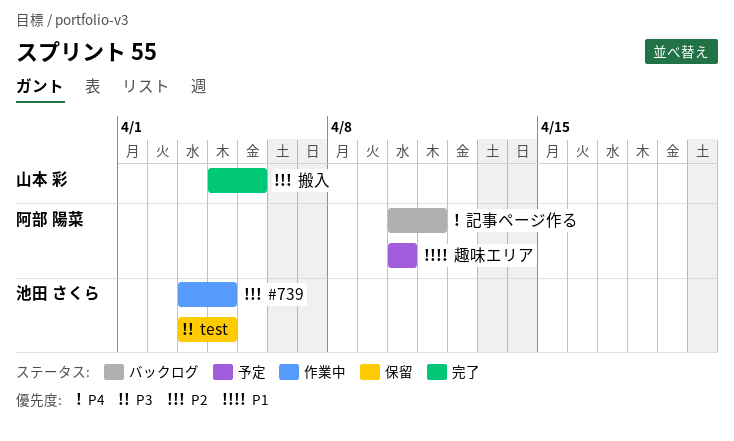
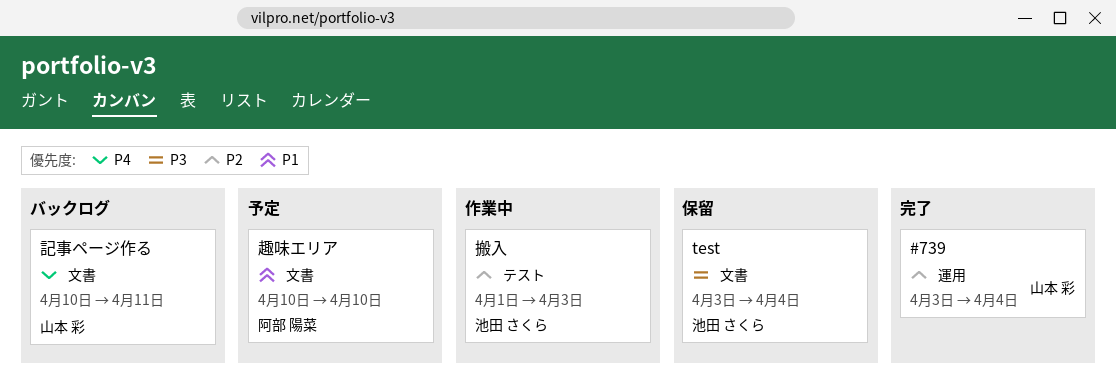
#739, status: 作業中 -> 完了
#739, owner: 池田 さくら -> 山本 彩
搬入, status: 完了 -> 作業中
搬入, owner: 山本 彩 -> 池田 さくら
搬入, start: Apr 4 -> Apr 1
搬入, due: Apr 5 -> Apr 3
記事ページ作る, owner: 阿部 陽菜 -> 山本 彩

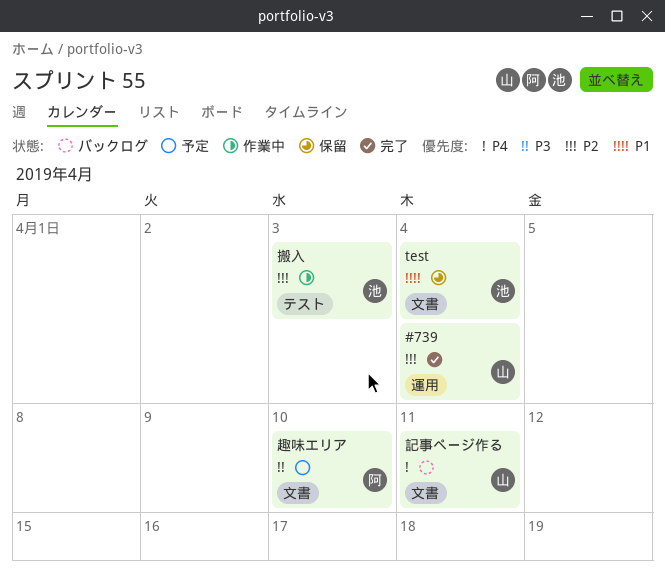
test, priority: P3 -> P1
趣味エリア, priority: P1 -> P3

